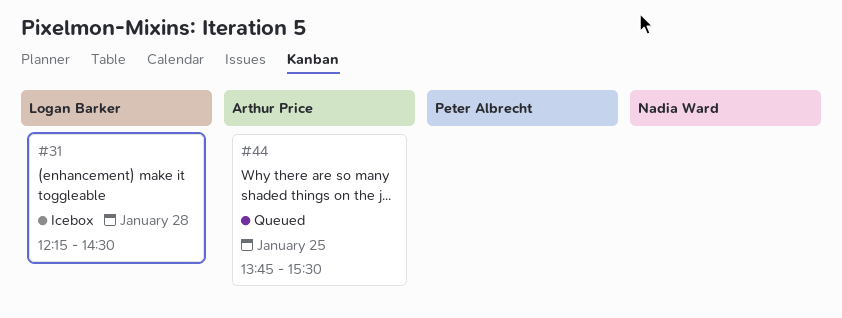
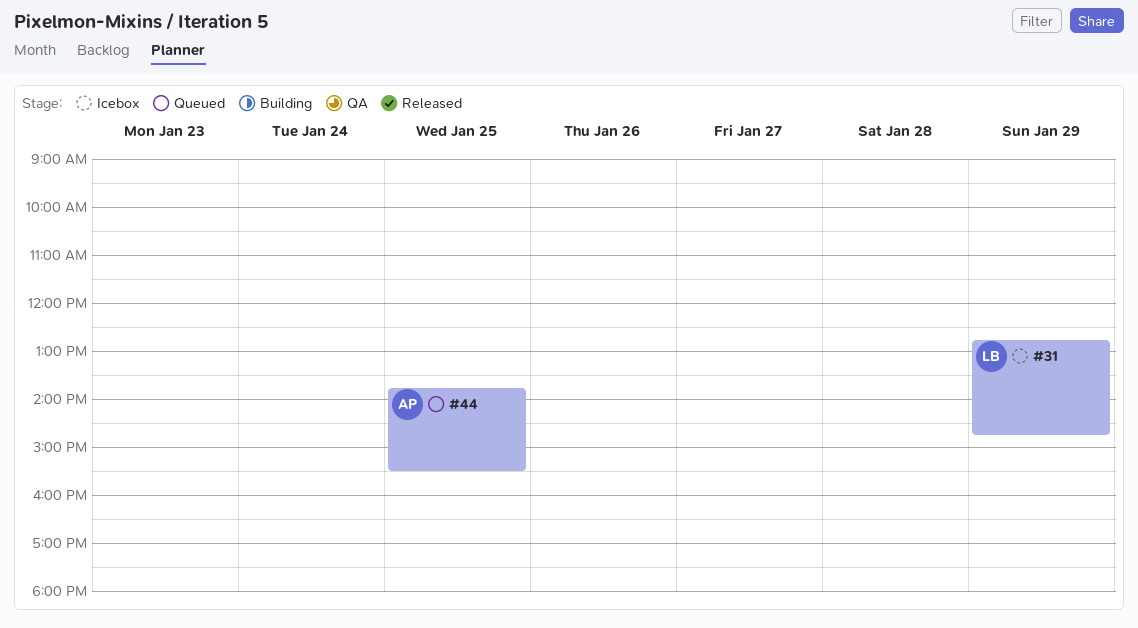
#31, day: Jan 28 -> Jan 29
#31, begins: 12:15 -> 12:45
#31, ends: 14:30 -> 14:45

